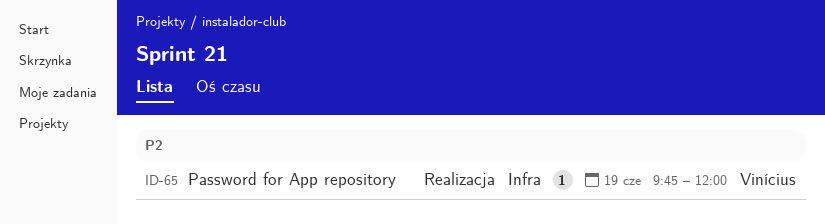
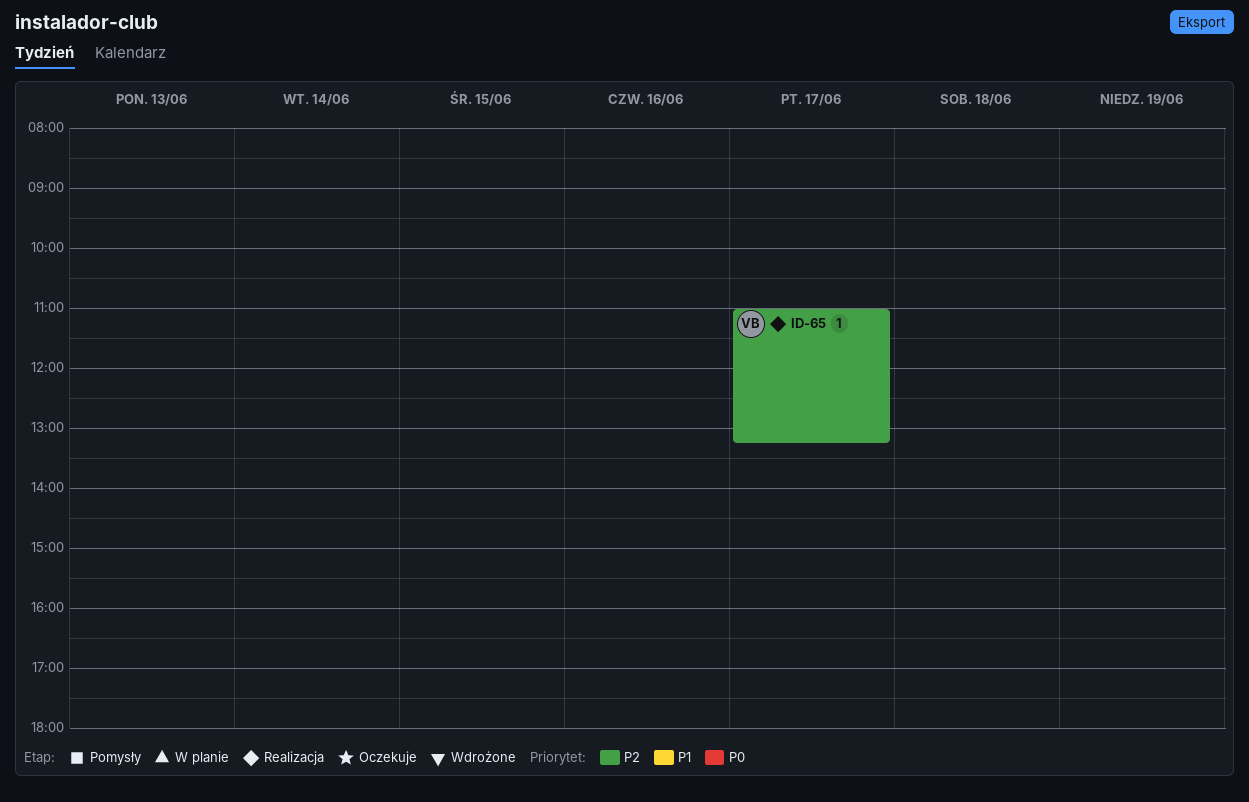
ID-65, day: Jun 19 -> Jun 17
ID-65, begins: 09:45 -> 11:00
ID-65, ends: 12:00 -> 13:15

